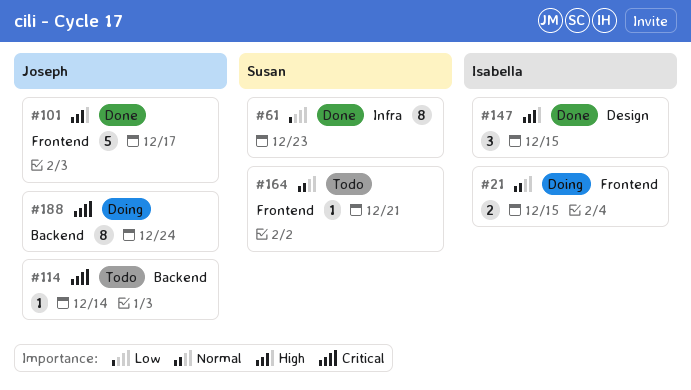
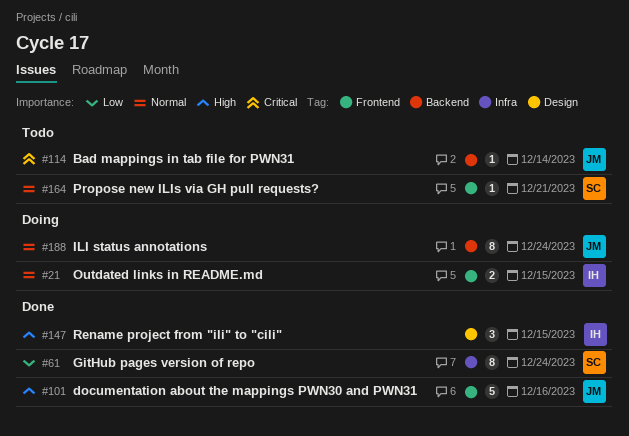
#61, due: Dec 23 -> Dec 24
#101, due: Dec 17 -> Dec 16
#188, priority: Critical -> Normal

